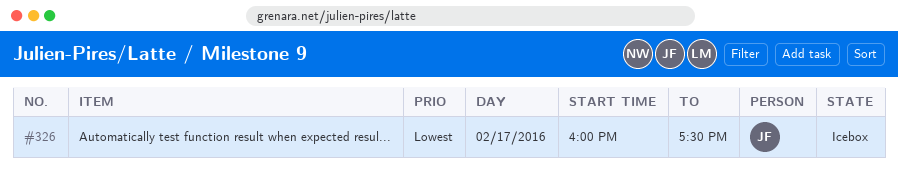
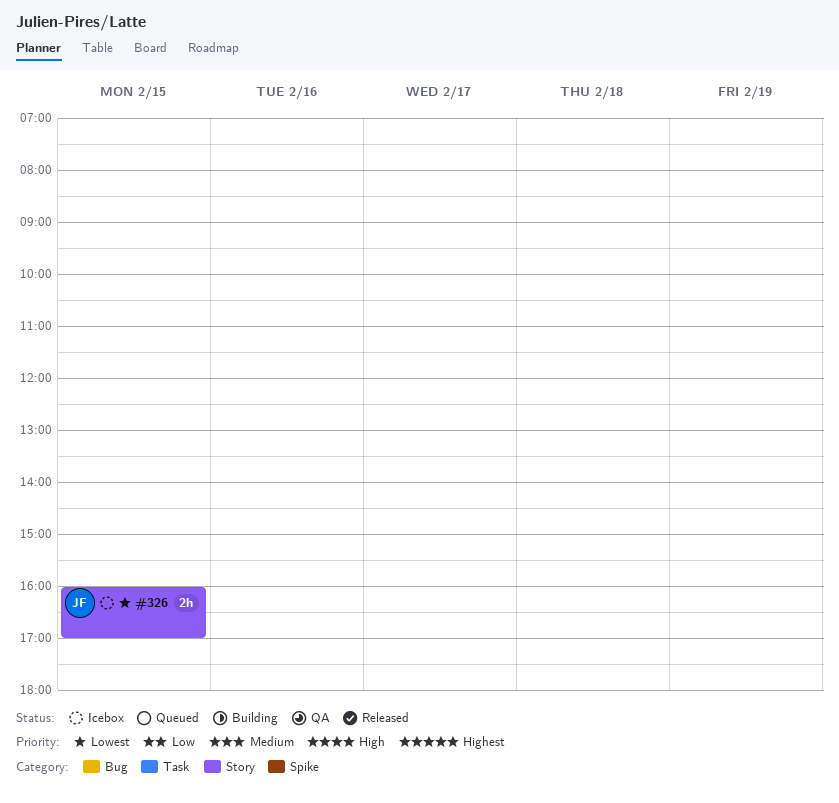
#326, day: Feb 17 -> Feb 15
#326, ends: 17:30 -> 17:00

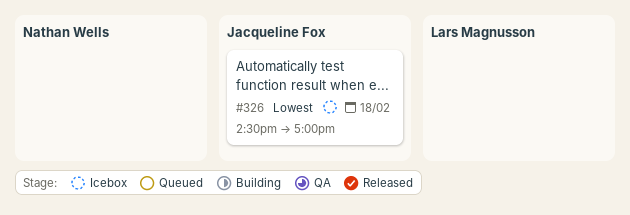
#326, day: Feb 15 -> Feb 18
#326, begins: 16:00 -> 14:30

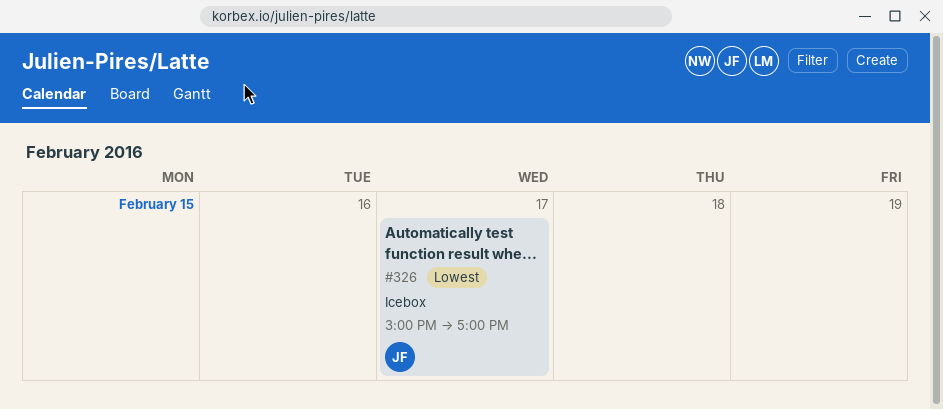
#326, day: Feb 18 -> Feb 17
#326, begins: 14:30 -> 15:00

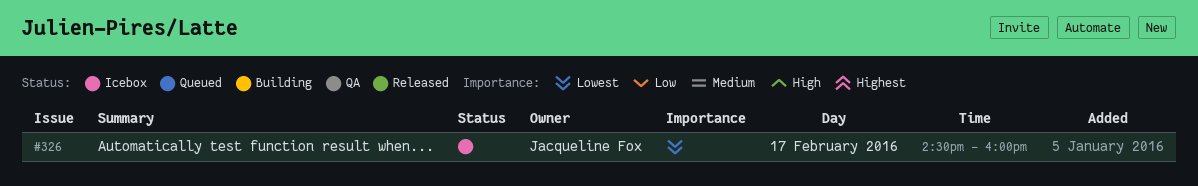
#326, begins: 15:00 -> 14:30
#326, ends: 17:00 -> 16:00

